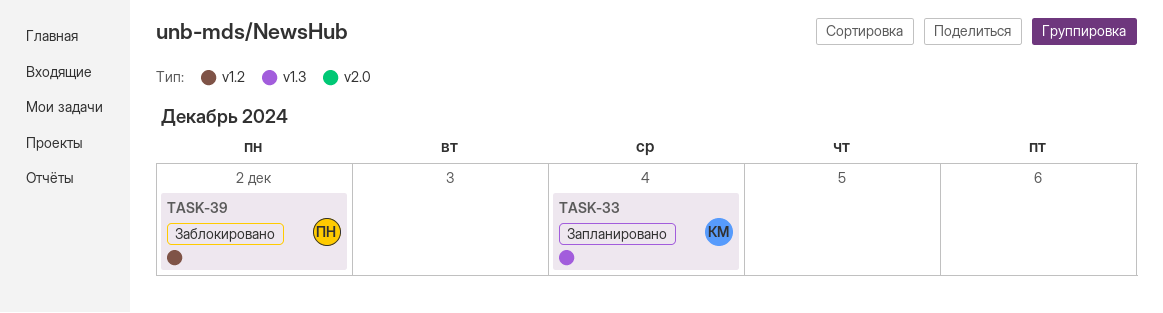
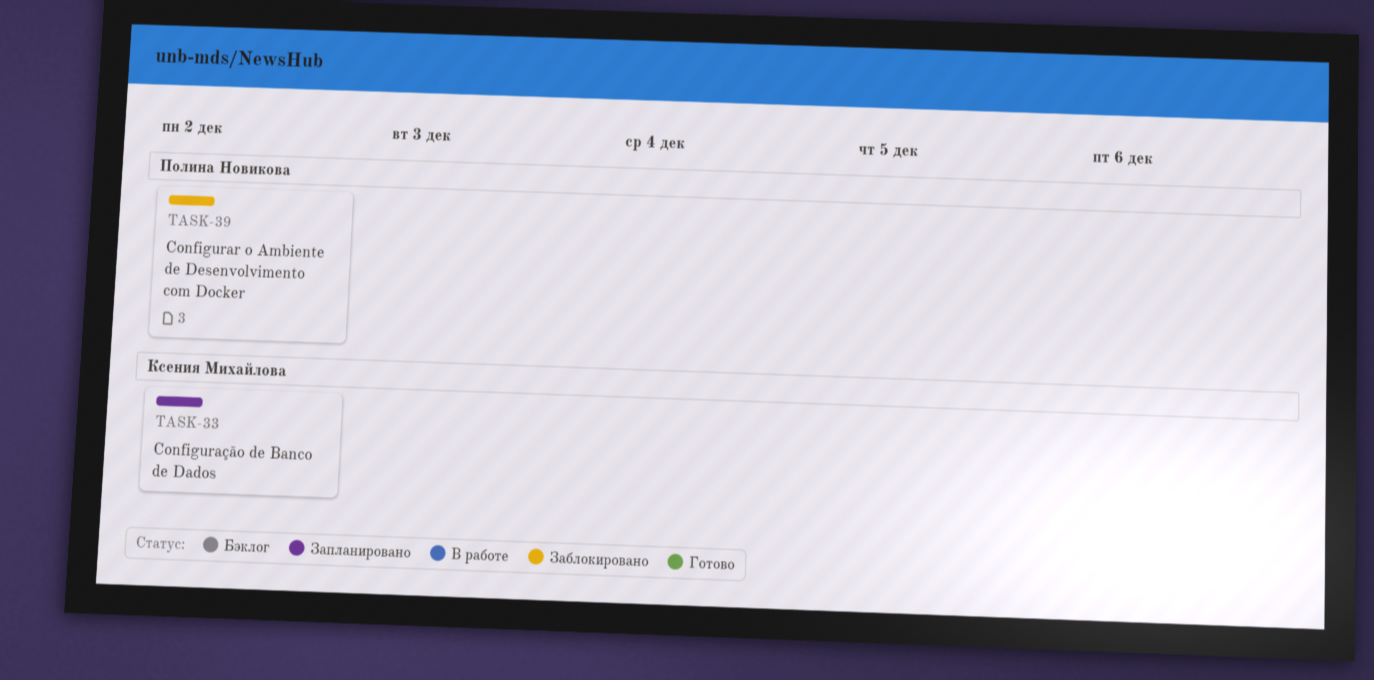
TASK-33, due: Dec 4 -> Dec 2

